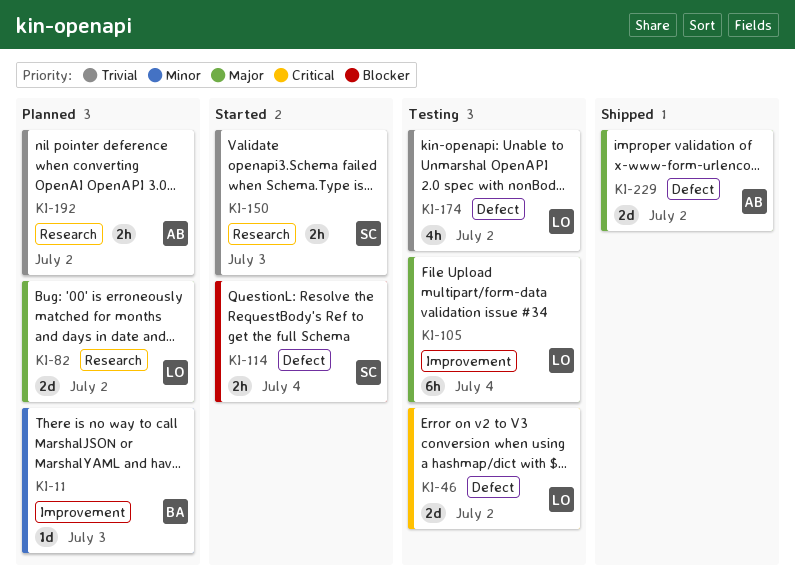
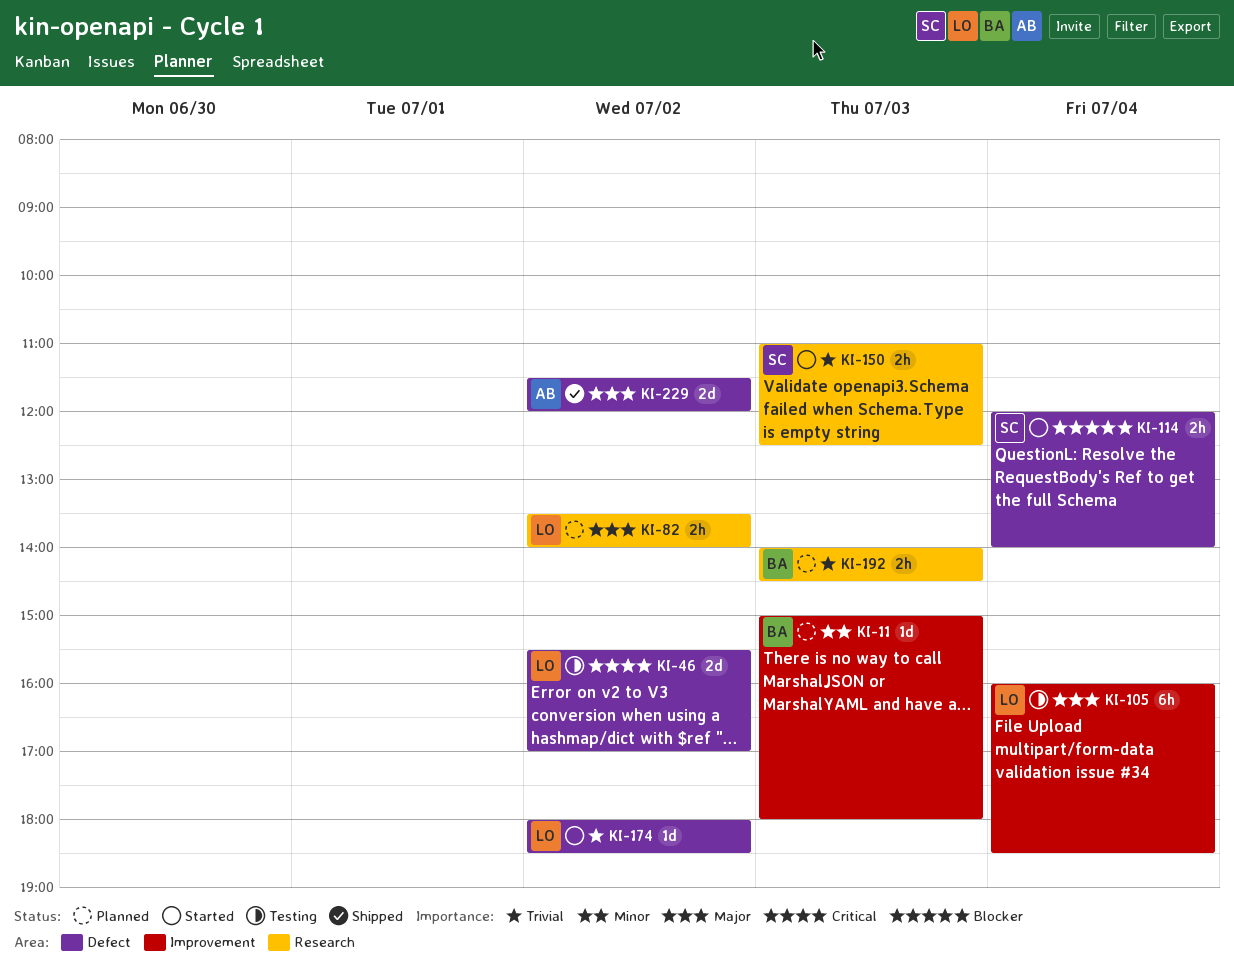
KI-82, estimate: 2d -> 2h
KI-174, status: Testing -> Started
KI-174, estimate: 4h -> 1d
KI-192, owner: AB -> BA
KI-192, day: Jul 2 -> Jul 3

